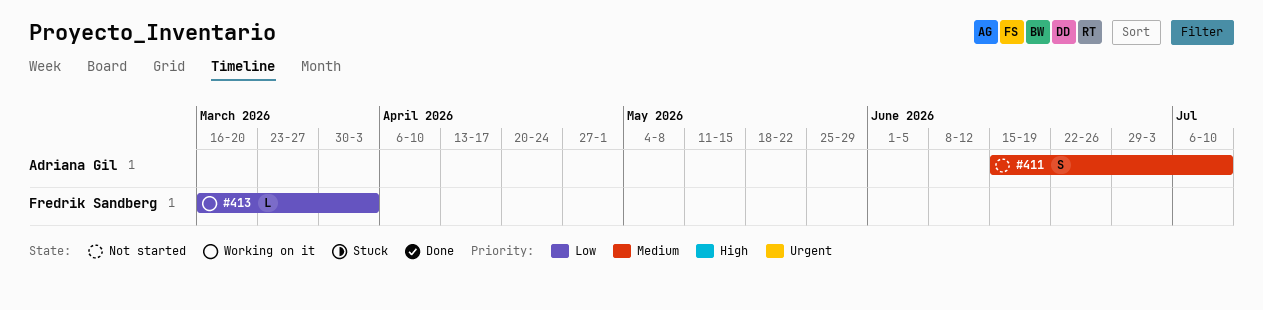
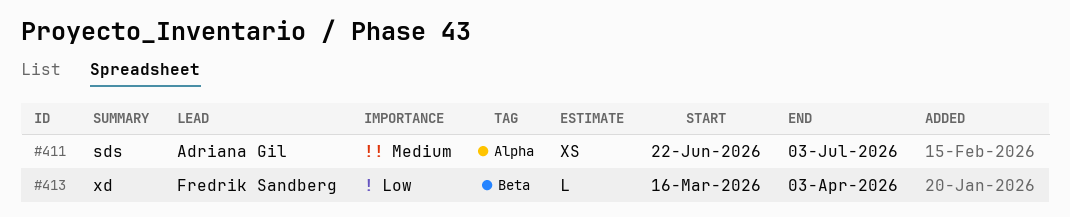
#411, estimate: S -> XS
#411, start: Jun 15 -> Jun 22
#411, due: Jul 10 -> Jul 3

